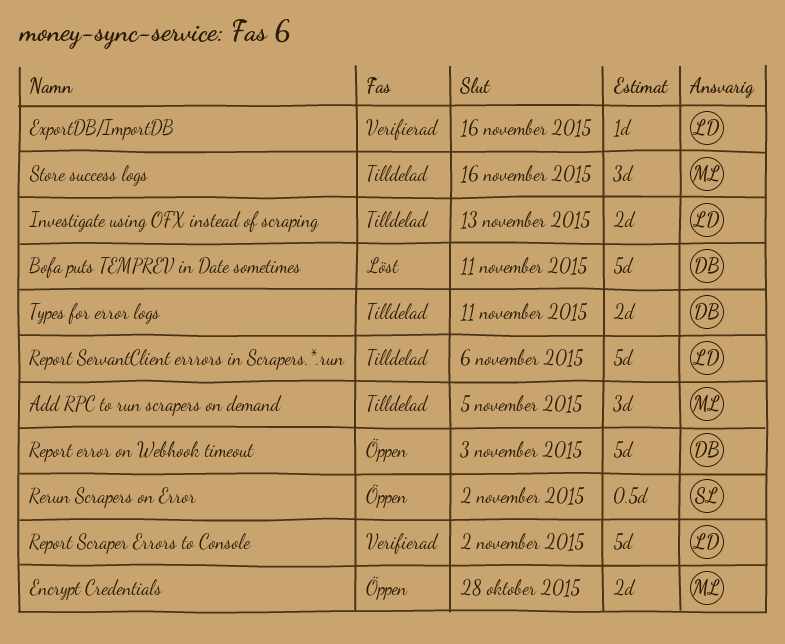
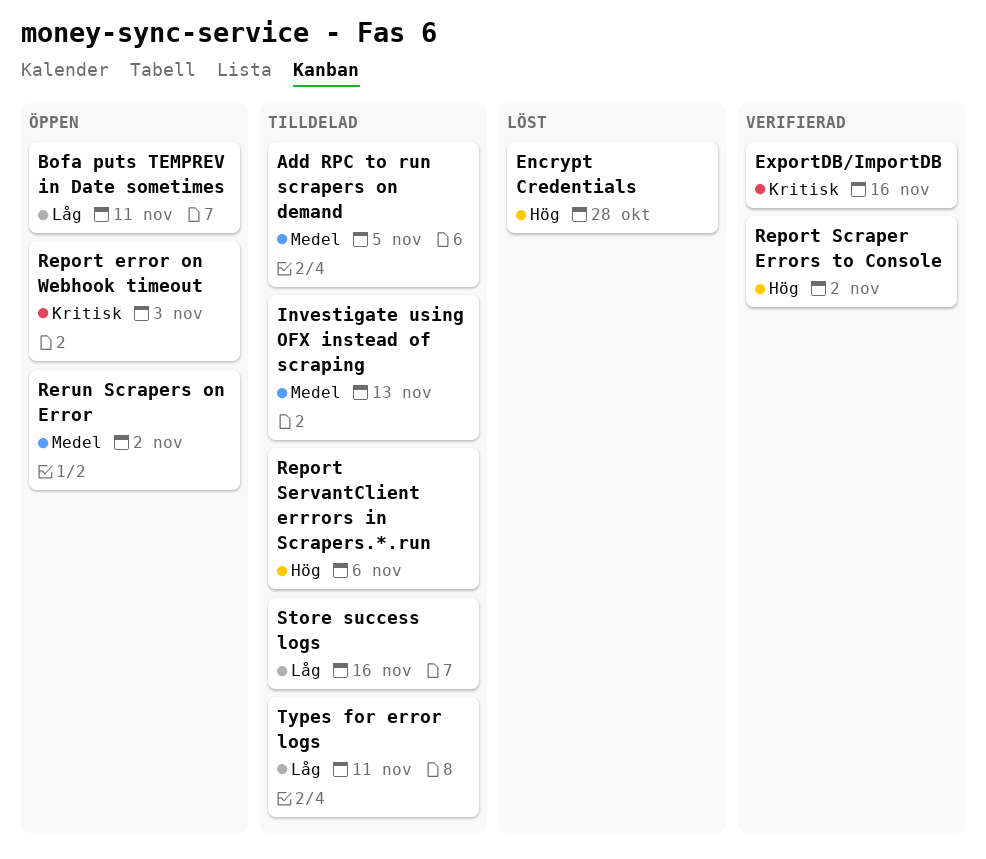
Bofa puts TEMPREV in Date sometimes, status: Löst -> Öppen
Encrypt Credentials, status: Öppen -> Löst

